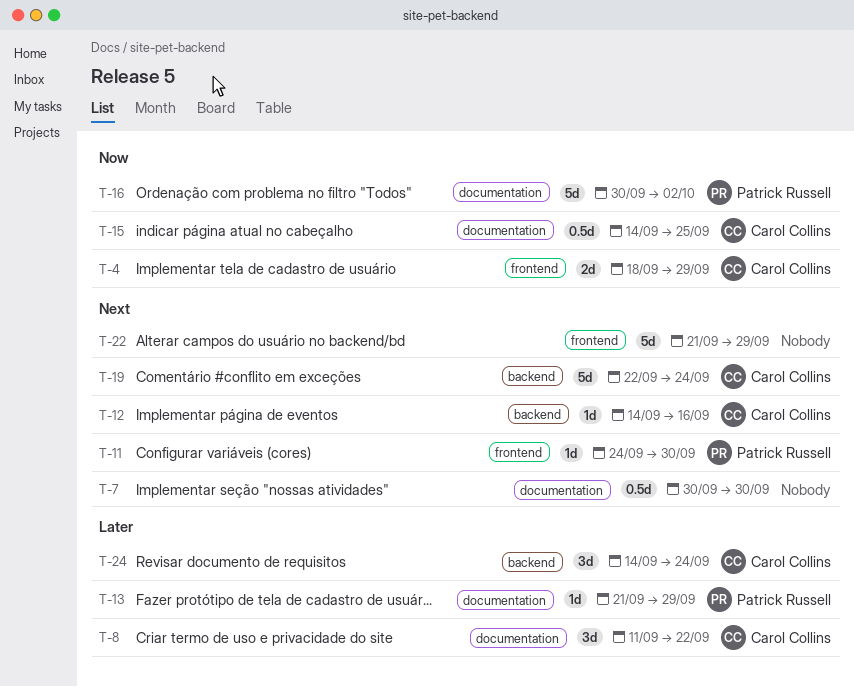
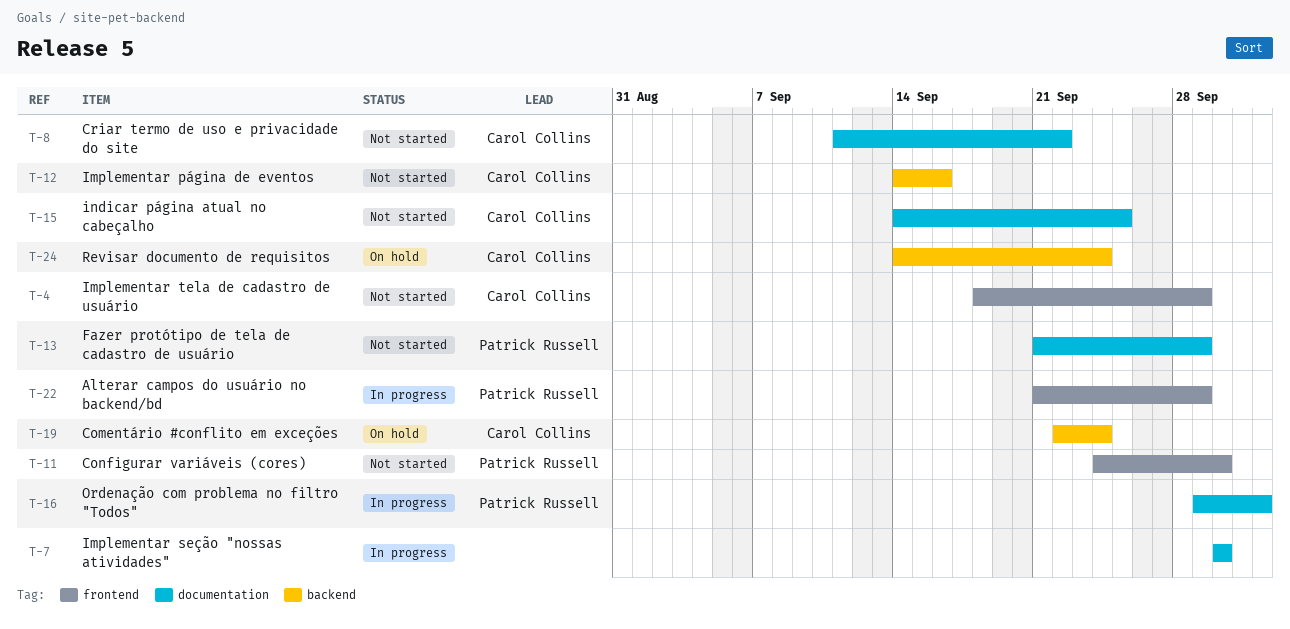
T-16, start: Sep 30 -> Sep 29
T-22, owner: none -> Patrick Russell

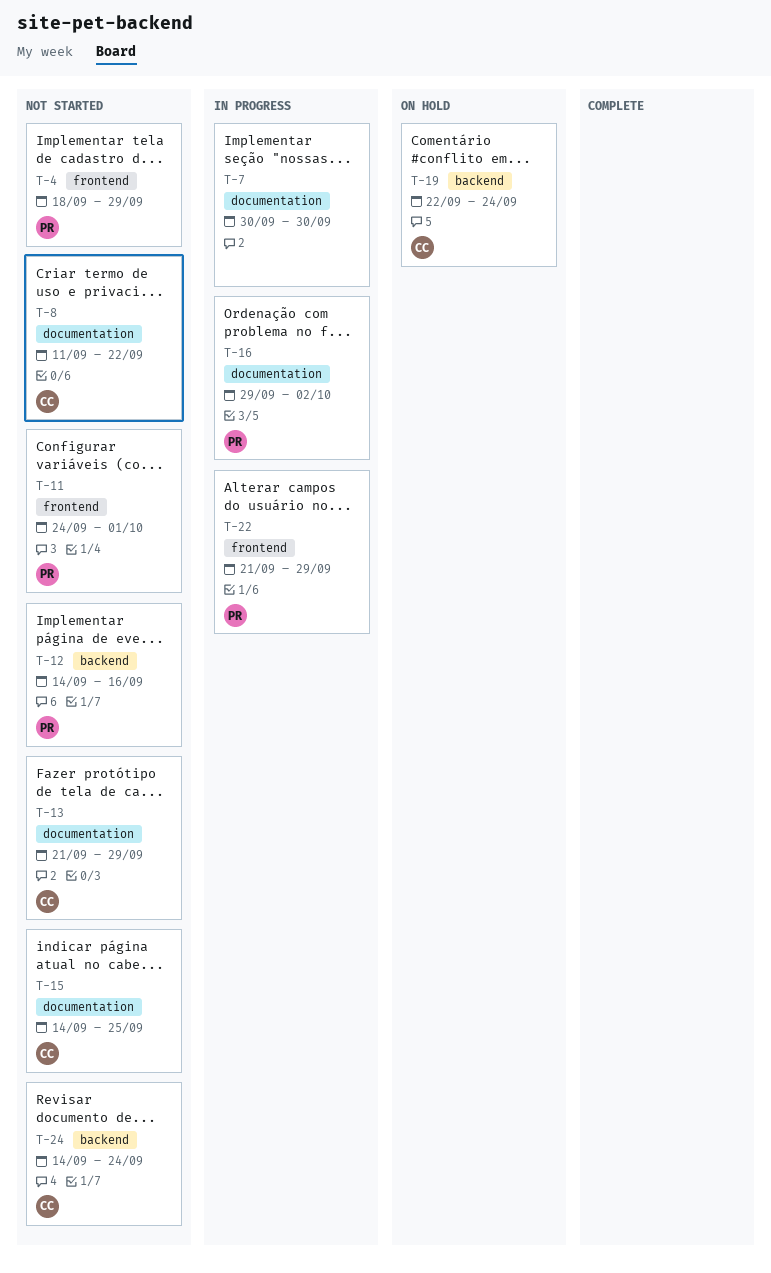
T-4, owner: Carol Collins -> Patrick Russell
T-11, due: Sep 30 -> Oct 1
T-12, owner: Carol Collins -> Patrick Russell
T-13, owner: Patrick Russell -> Carol Collins
T-24, status: On hold -> Not started

